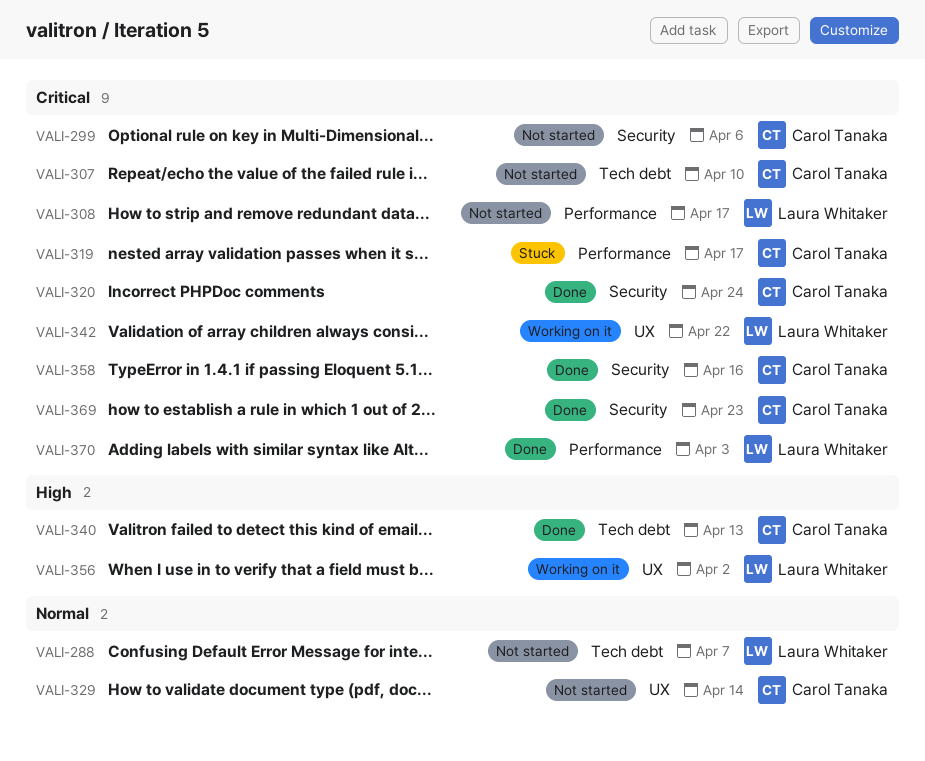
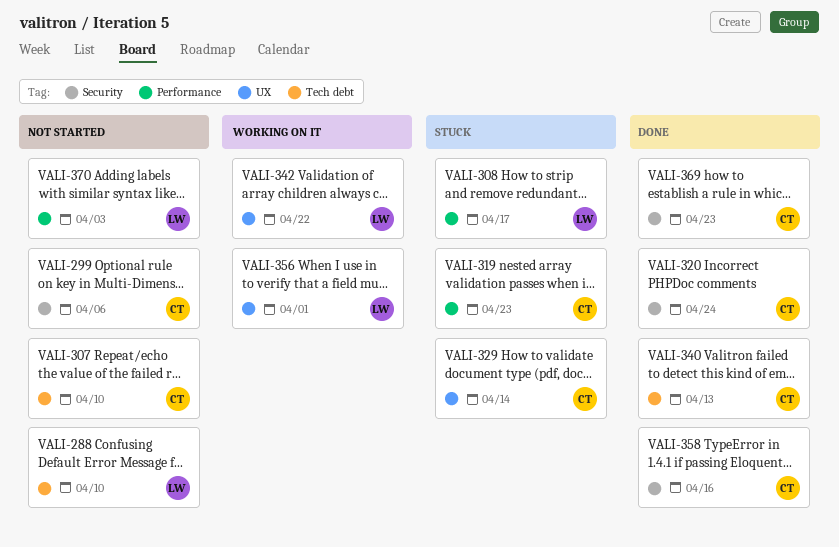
VALI-288, due: Apr 7 -> Apr 10
VALI-308, status: Not started -> Stuck
VALI-319, due: Apr 17 -> Apr 23
VALI-329, status: Not started -> Stuck
VALI-356, due: Apr 2 -> Apr 1
VALI-370, status: Done -> Not started

